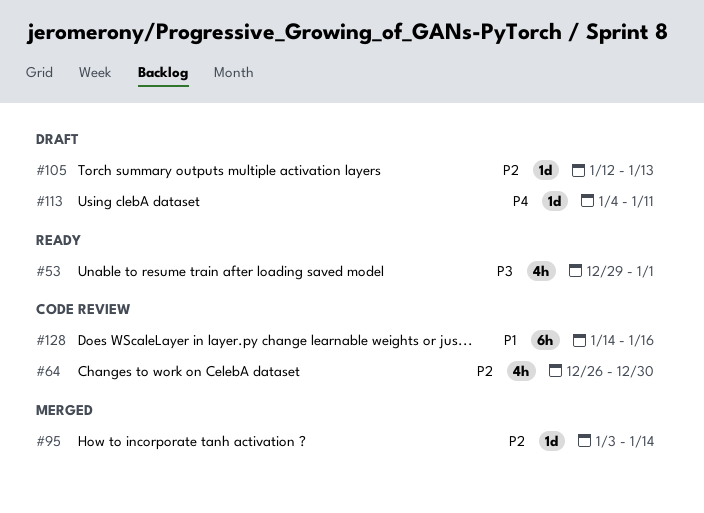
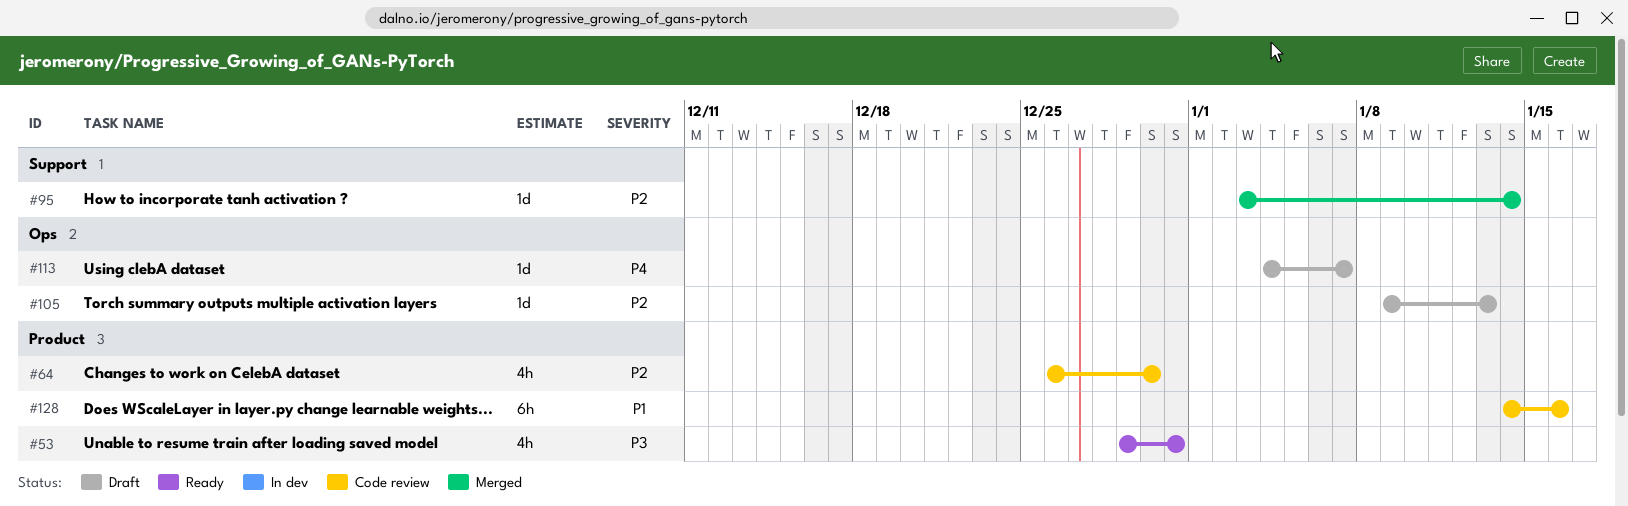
#53, due: Jan 1 -> Dec 31
#105, start: Jan 12 -> Jan 9
#113, due: Jan 11 -> Jan 7

